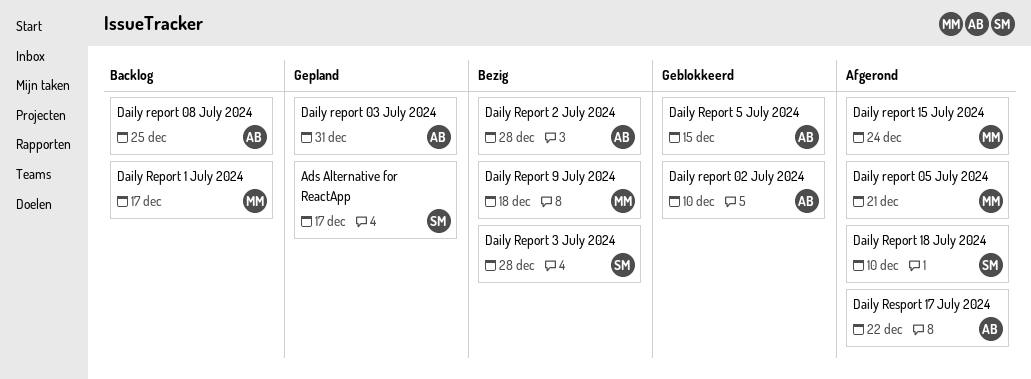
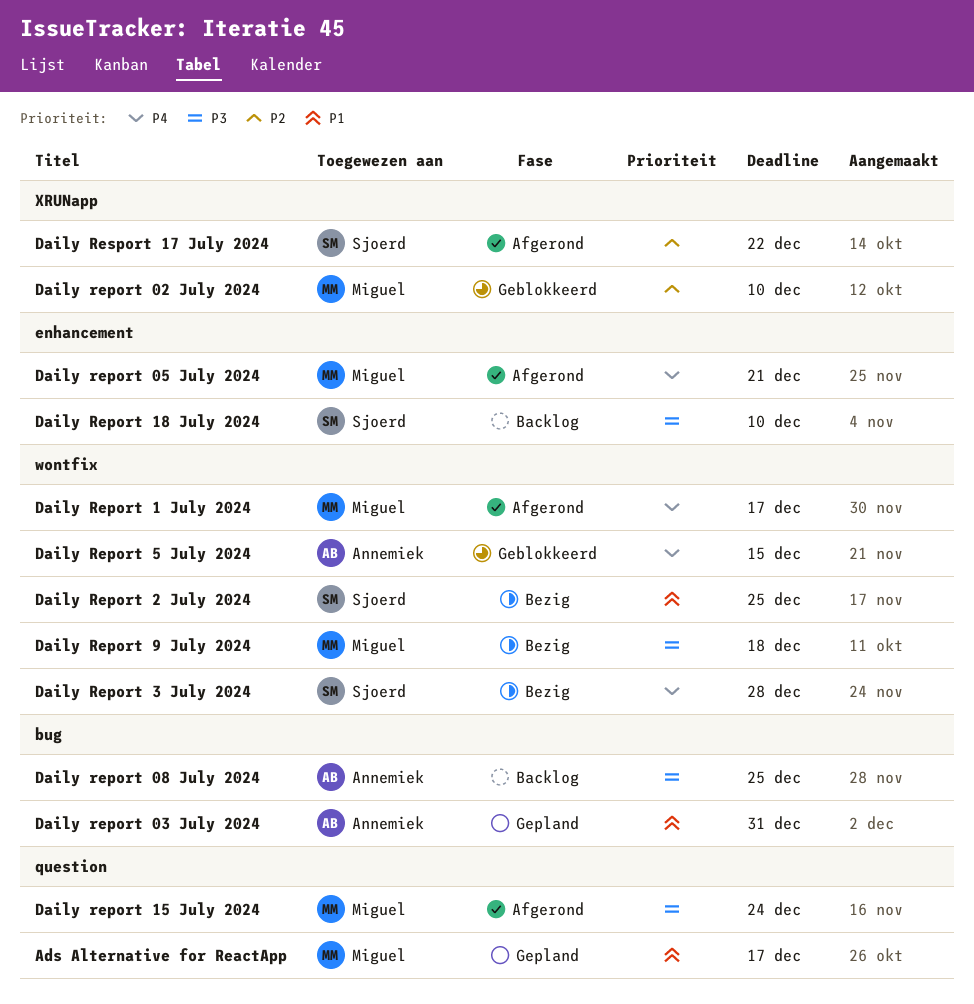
Ads Alternative for ReactApp, owner: Sjoerd -> Miguel
Daily report 02 July 2024, owner: Annemiek -> Miguel
Daily Report 1 July 2024, status: Backlog -> Afgerond
Daily Report 18 July 2024, status: Afgerond -> Backlog
Daily Report 2 July 2024, owner: Annemiek -> Sjoerd
Daily Report 2 July 2024, due: Dec 28 -> Dec 25
Daily Resport 17 July 2024, owner: Annemiek -> Sjoerd

